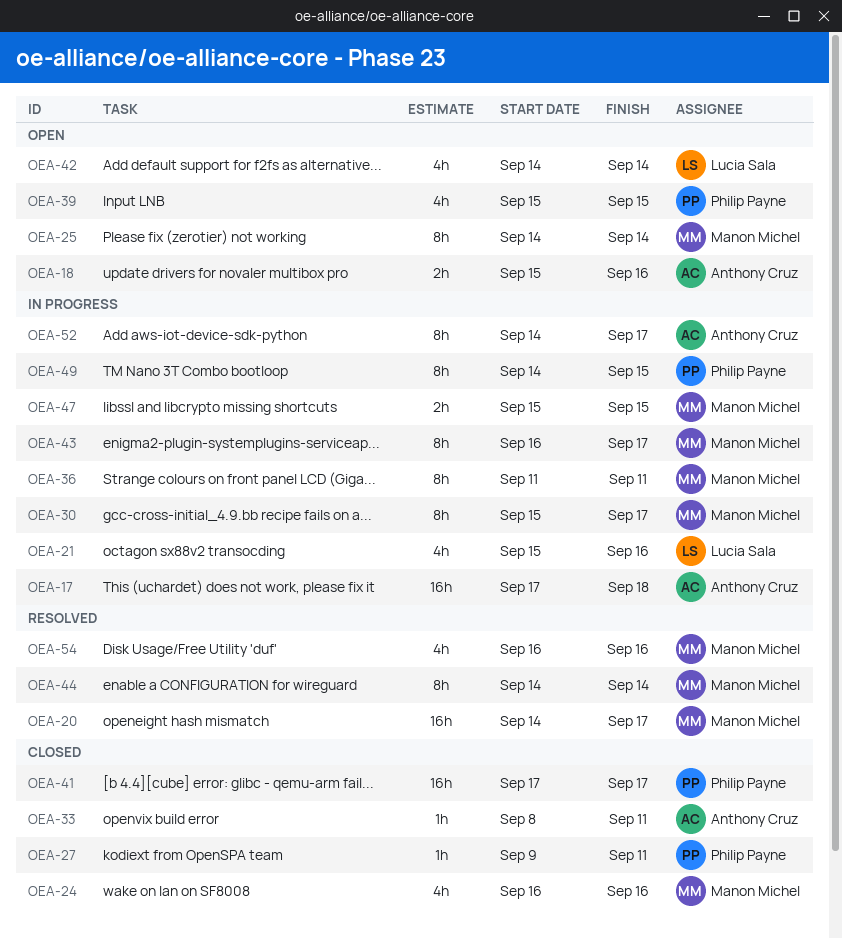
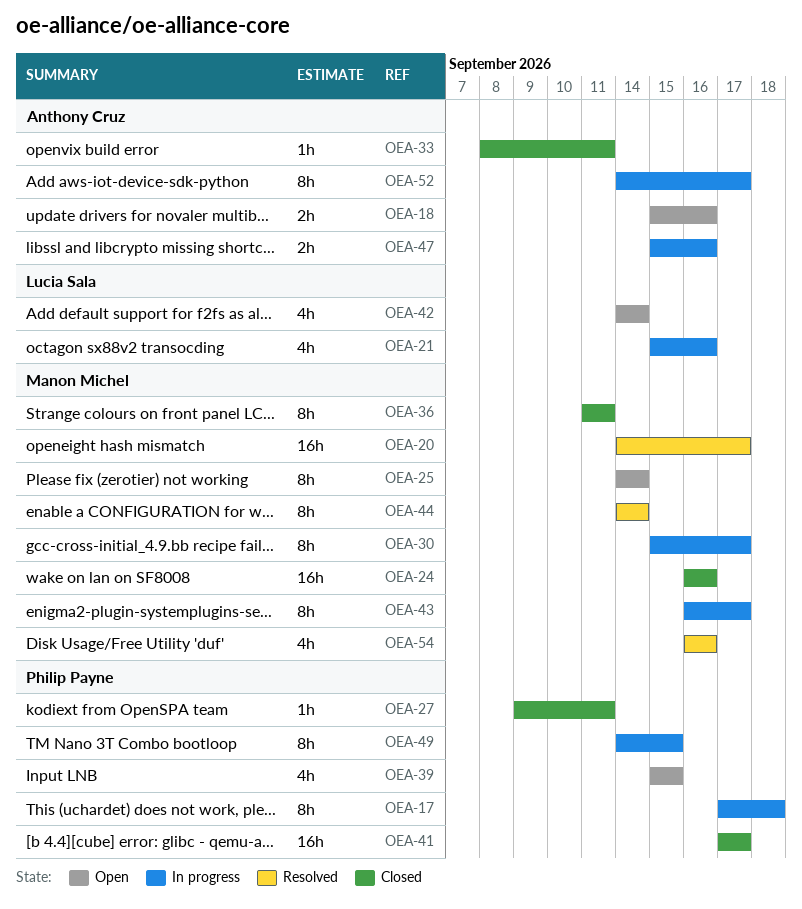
OEA-17, owner: Anthony Cruz -> Philip Payne
OEA-17, estimate: 16h -> 8h
OEA-24, estimate: 4h -> 16h
OEA-36, status: In progress -> Closed
OEA-47, owner: Manon Michel -> Anthony Cruz
OEA-47, due: Sep 15 -> Sep 16

